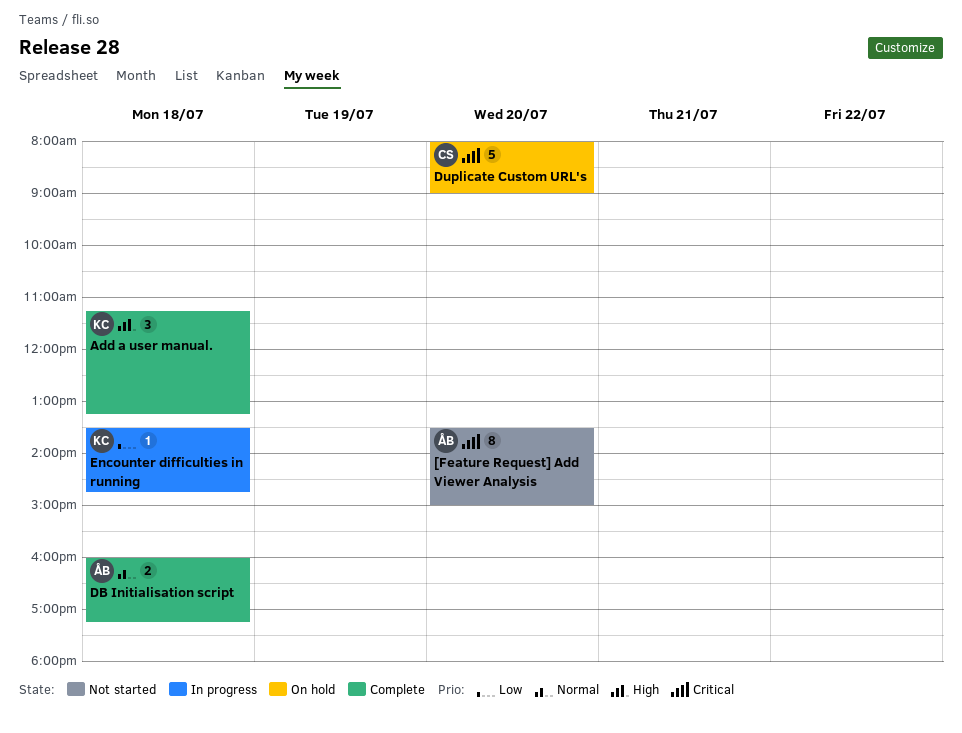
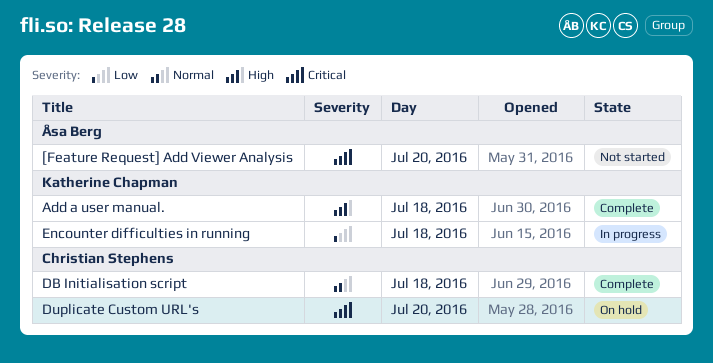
DB Initialisation script, owner: Åsa Berg -> Christian Stephens

